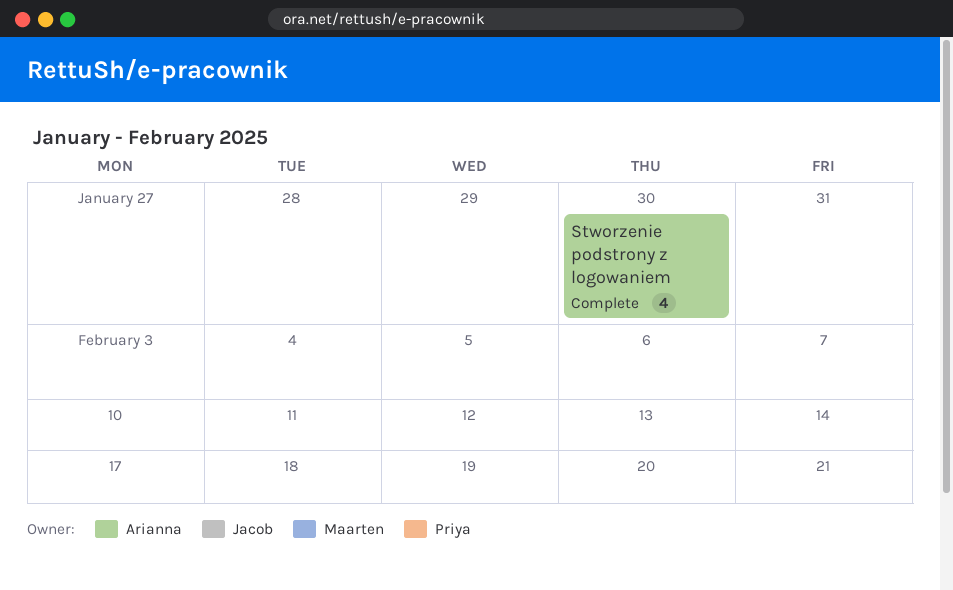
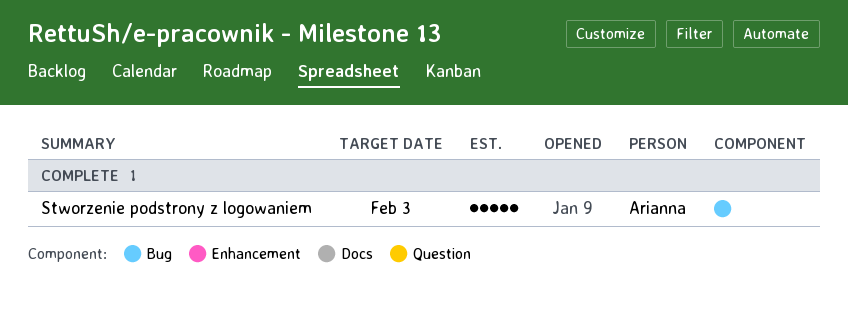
Stworzenie podstrony z logowaniem, estimate: 4 -> 5
Stworzenie podstrony z logowaniem, due: Jan 30 -> Feb 3

